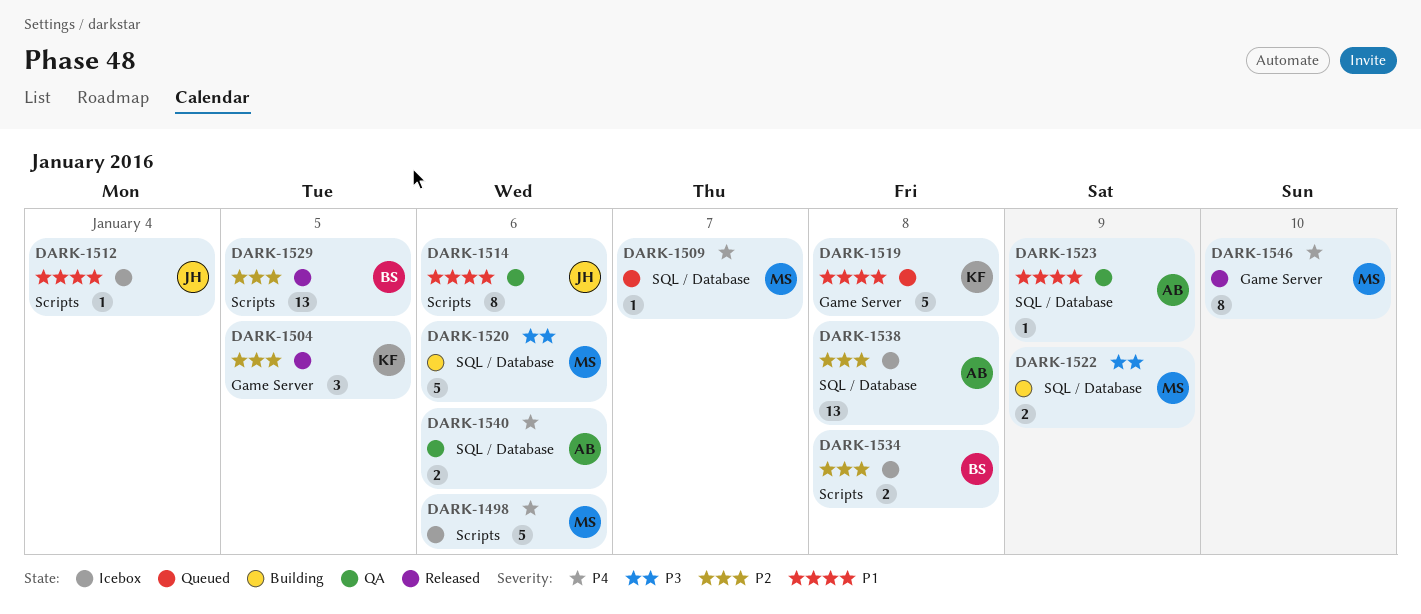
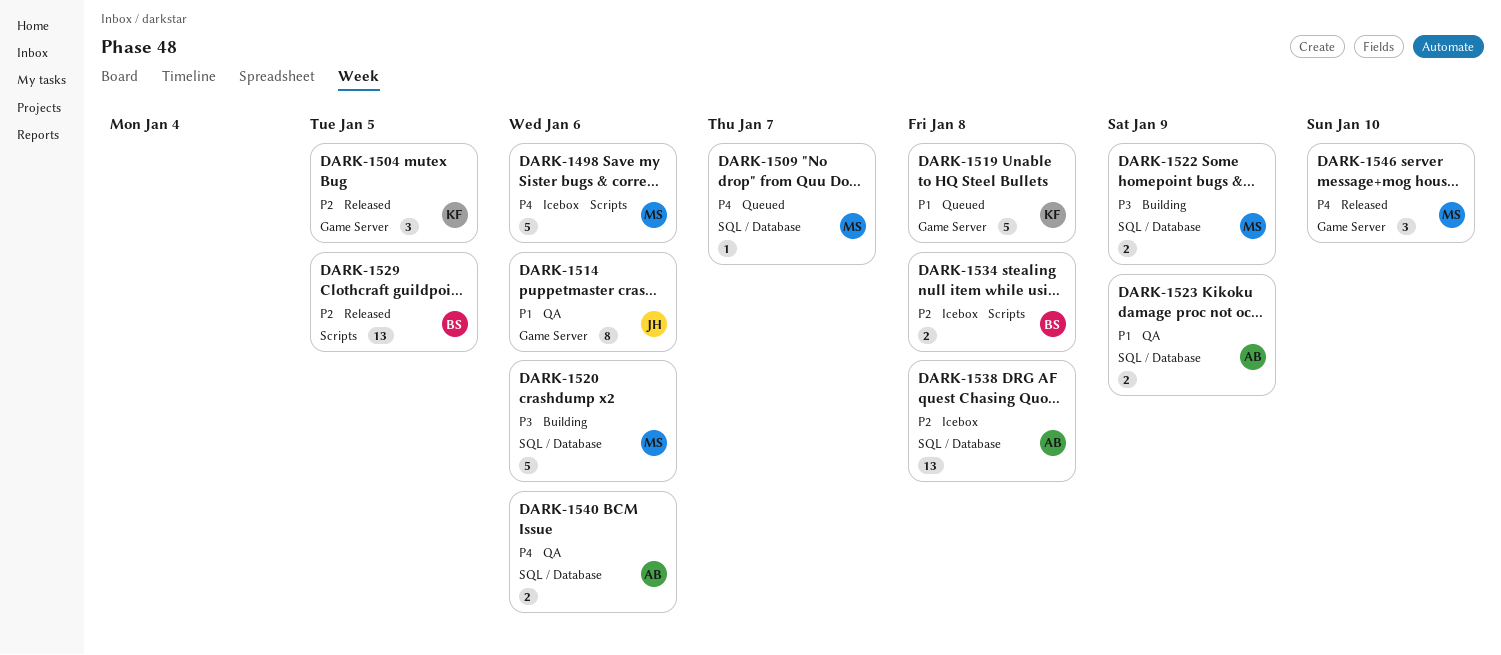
DARK-1512: present -> none
DARK-1514, label: Scripts -> Game Server
DARK-1523, estimate: 1 -> 2
DARK-1546, estimate: 8 -> 3

